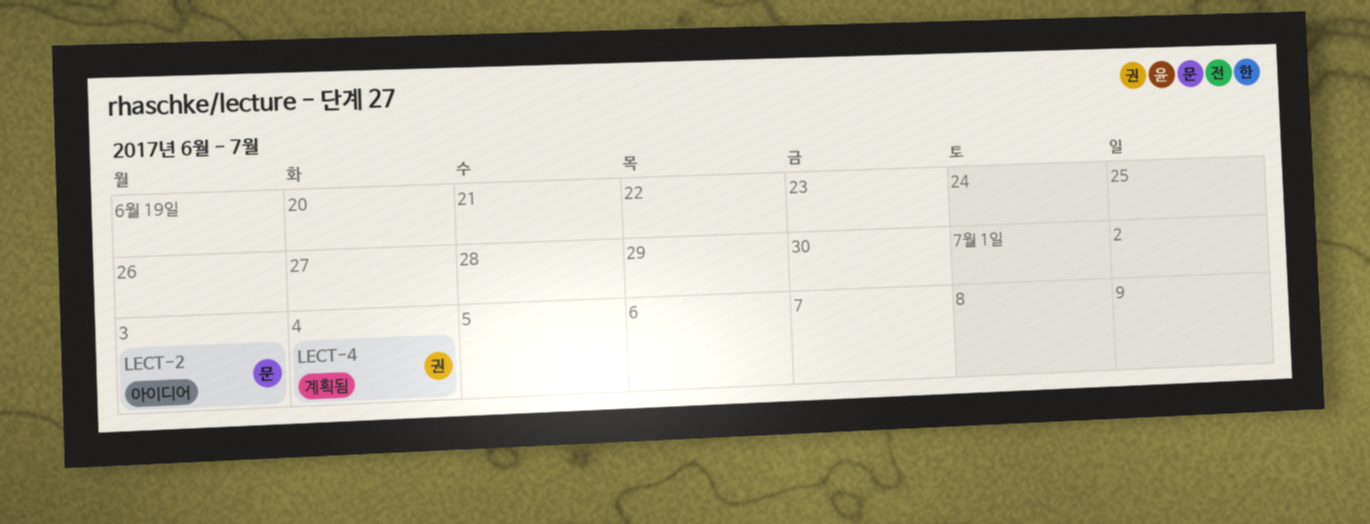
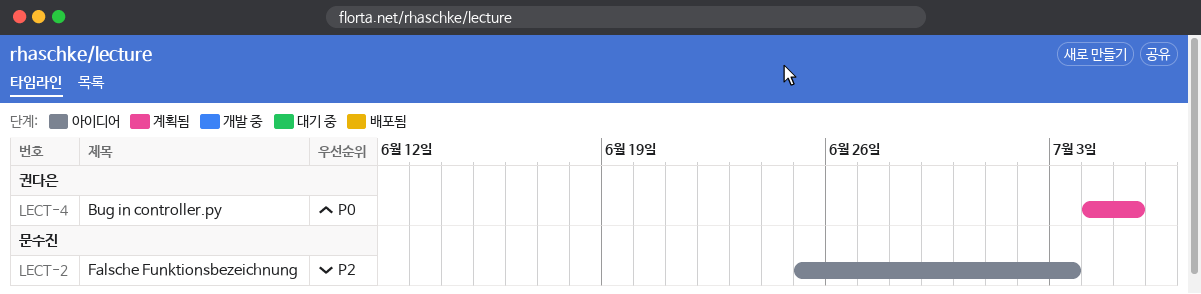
LECT-4, due: Jul 4 -> Jul 5

